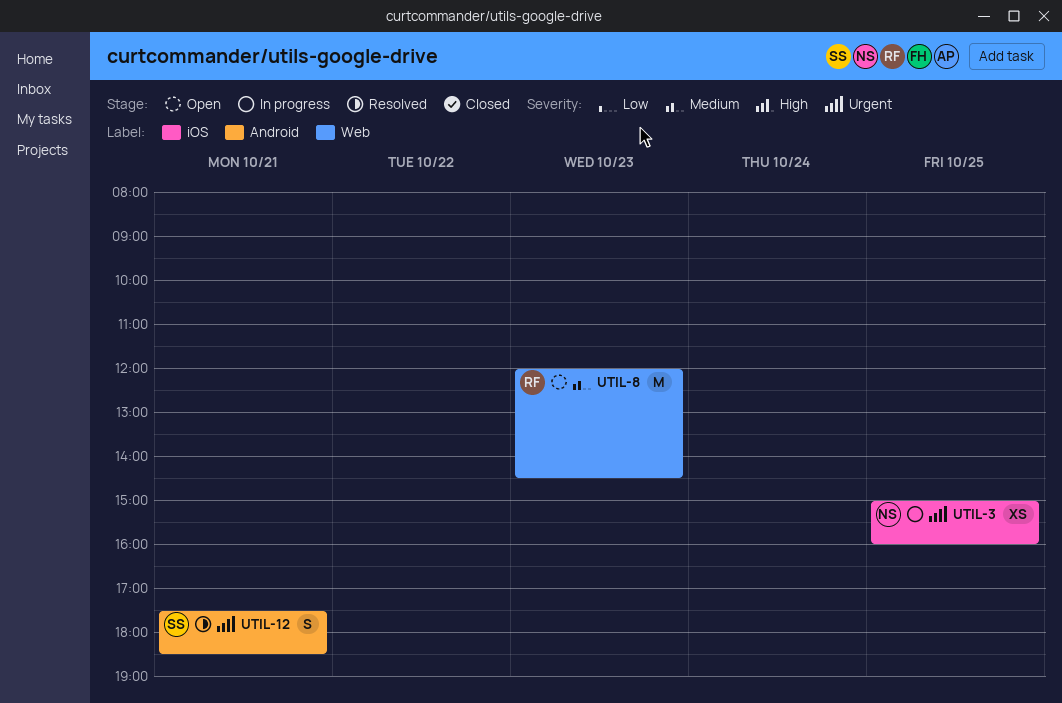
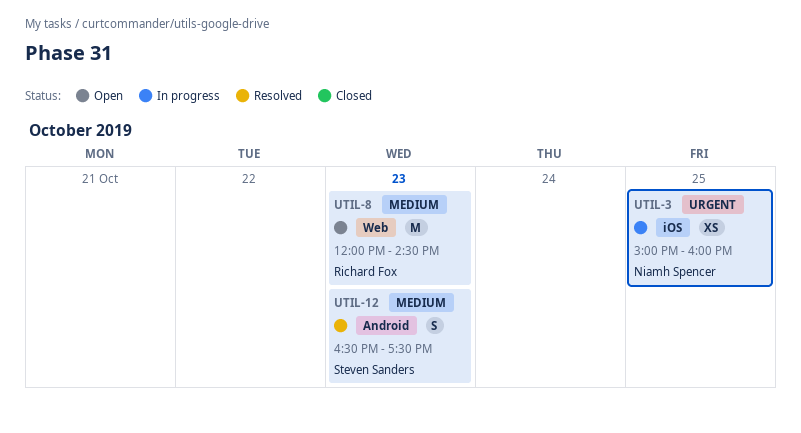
UTIL-12, priority: Urgent -> Medium
UTIL-12, day: Oct 21 -> Oct 23
UTIL-12, begins: 17:30 -> 16:30
UTIL-12, ends: 18:30 -> 17:30

